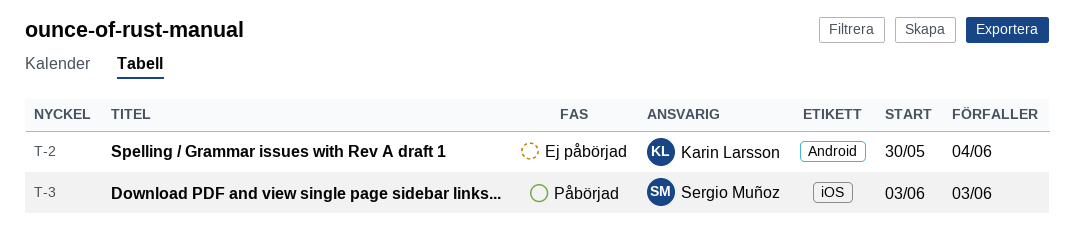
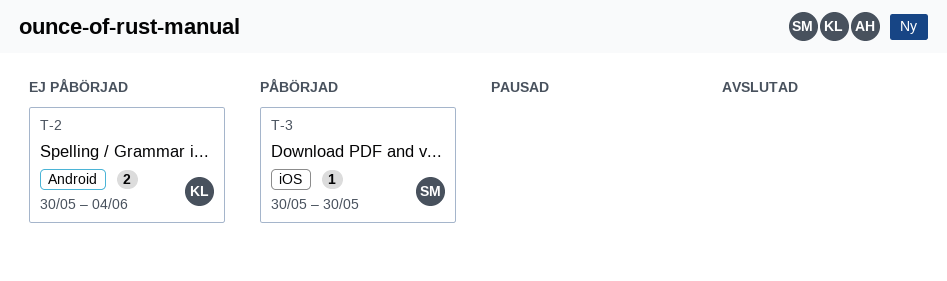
T-3, start: Jun 3 -> May 30
T-3, due: Jun 3 -> May 30

